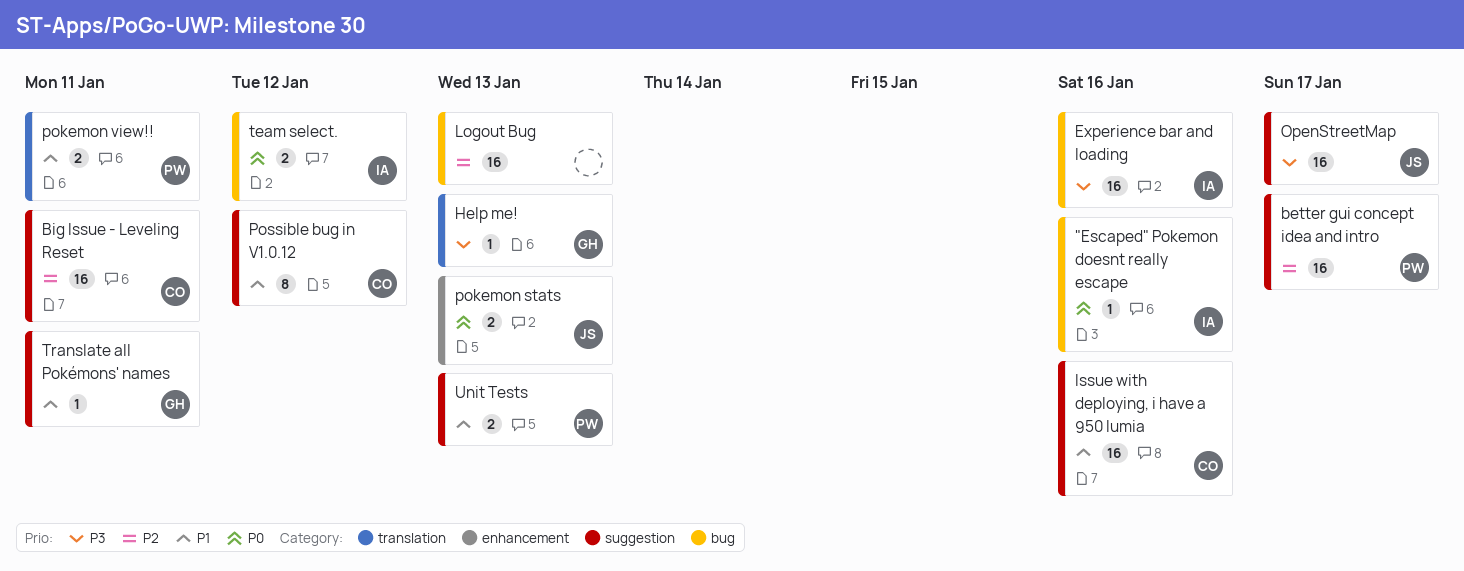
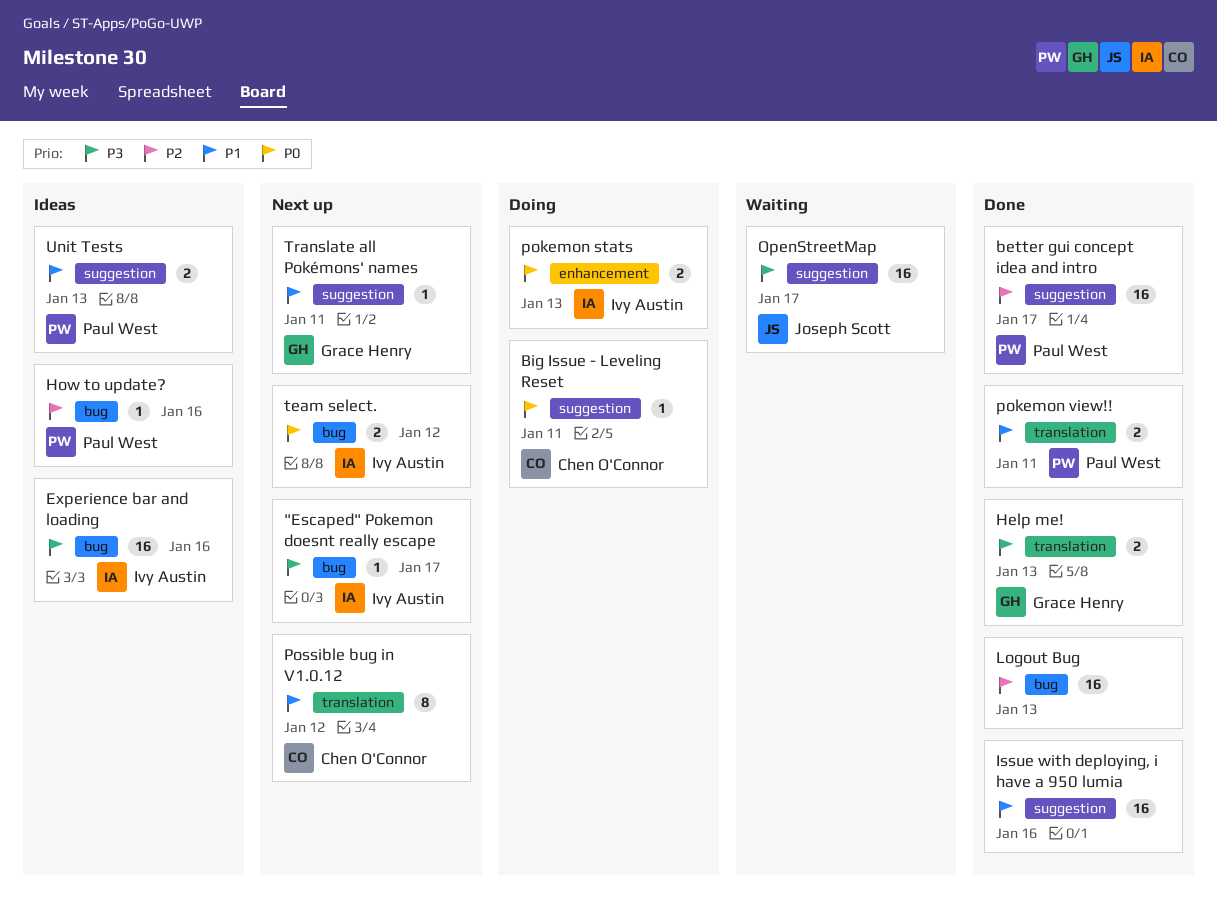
"Escaped" Pokemon doesnt really escape, priority: P0 -> P3
"Escaped" Pokemon doesnt really escape, due: Jan 16 -> Jan 17
Big Issue - Leveling Reset, priority: P2 -> P0
Big Issue - Leveling Reset, estimate: 16 -> 1
Help me!, estimate: 1 -> 2
How to update?: none -> present
Issue with deploying, i have a 950 lumia, owner: Chen O'Connor -> none
pokemon stats, owner: Joseph Scott -> Ivy Austin
Possible bug in V1.0.12, label: suggestion -> translation

